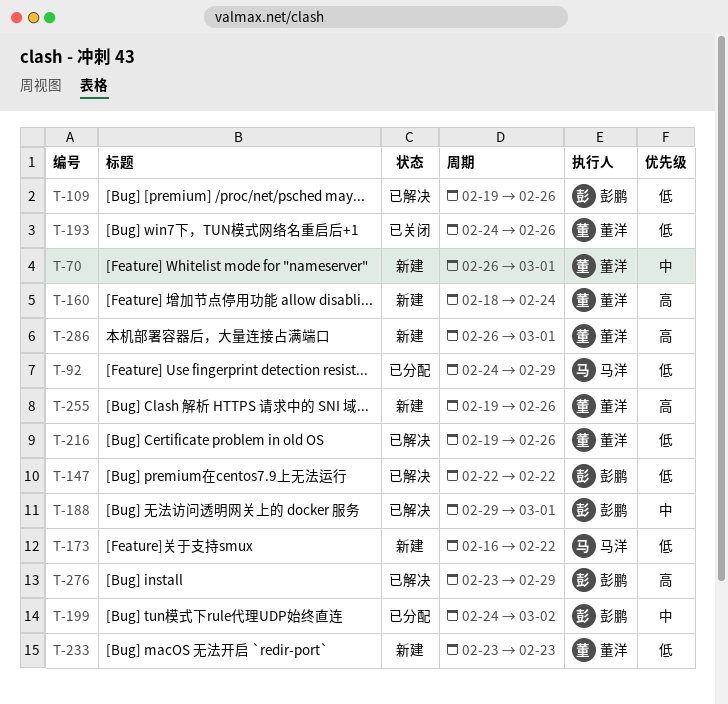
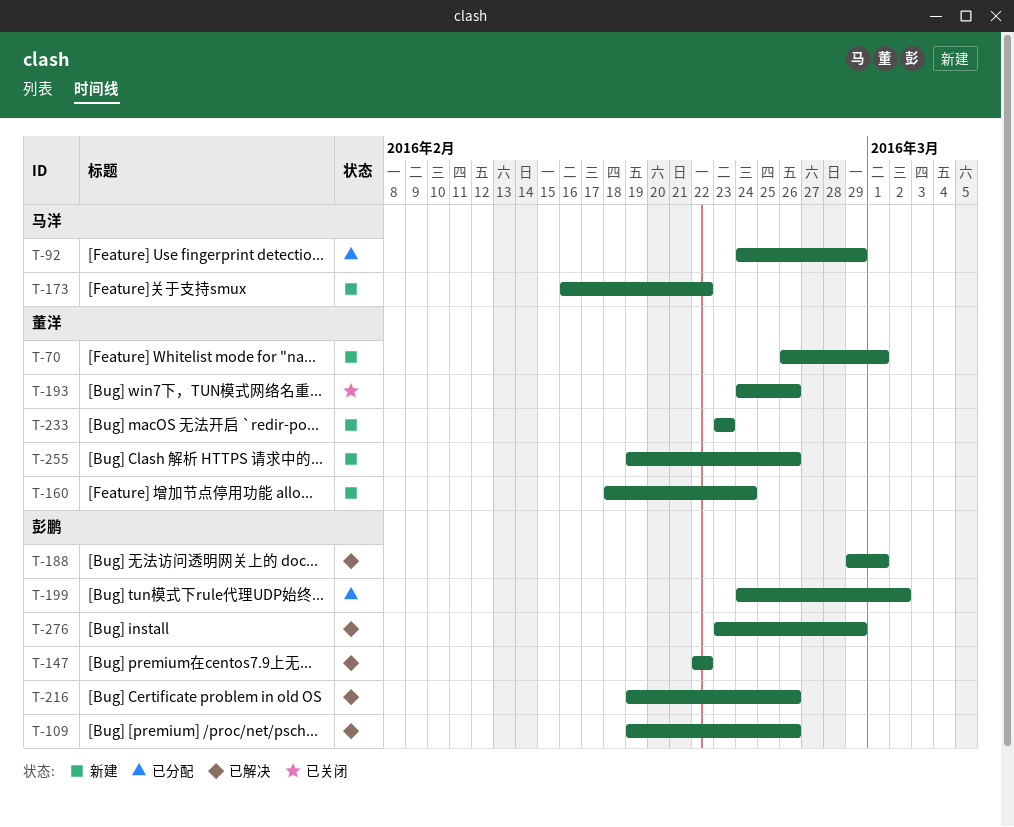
T-216, owner: 董洋 -> 彭鹏
T-286: present -> none

